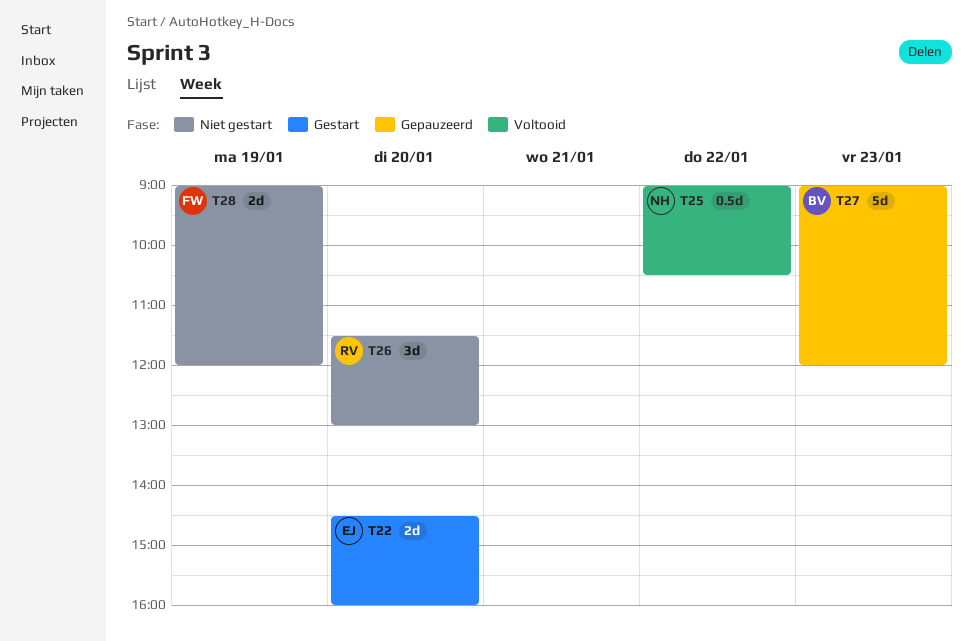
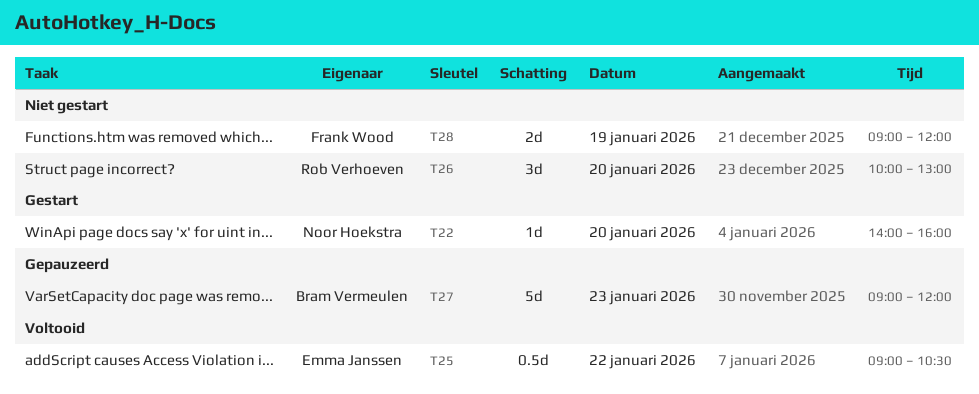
T22, owner: Emma Janssen -> Noor Hoekstra
T22, estimate: 2d -> 1d
T22, begins: 14:30 -> 14:00
T25, owner: Noor Hoekstra -> Emma Janssen
T26, begins: 11:30 -> 10:00

